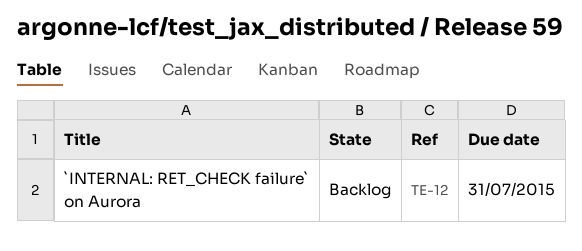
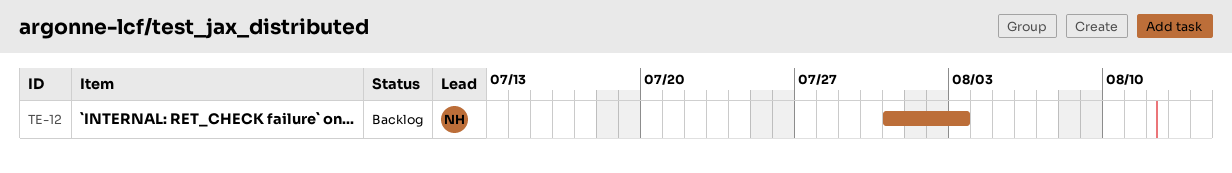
TE-12, due: Jul 31 -> Aug 3

